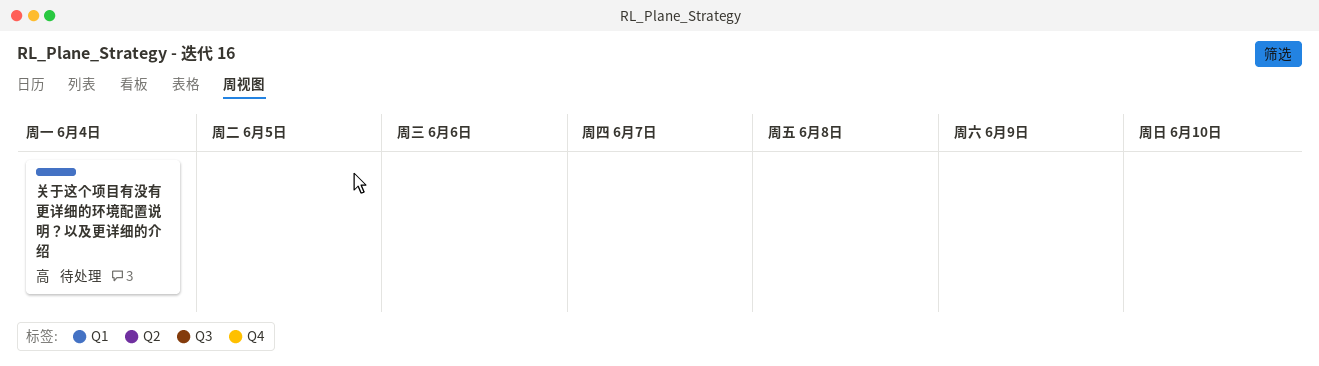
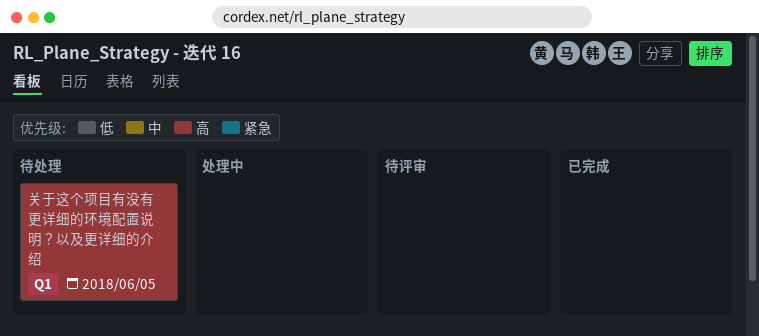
关于这个项目有没有更详细的环境配置说明？以及更详细的介绍, due: Jun 4 -> Jun 5

